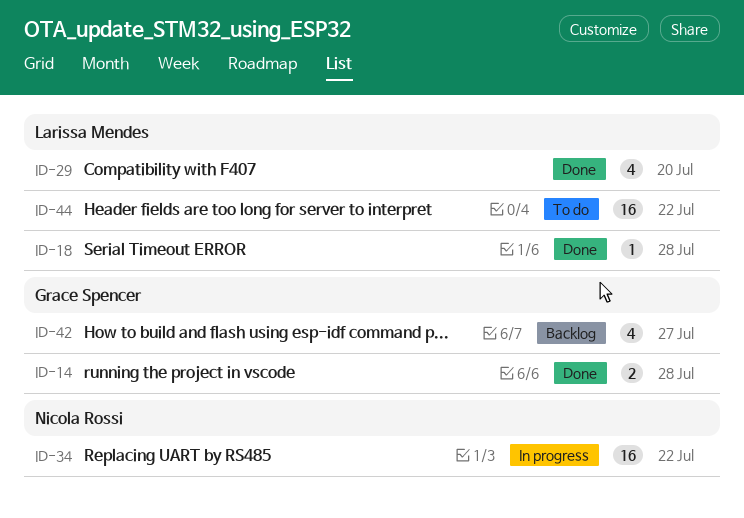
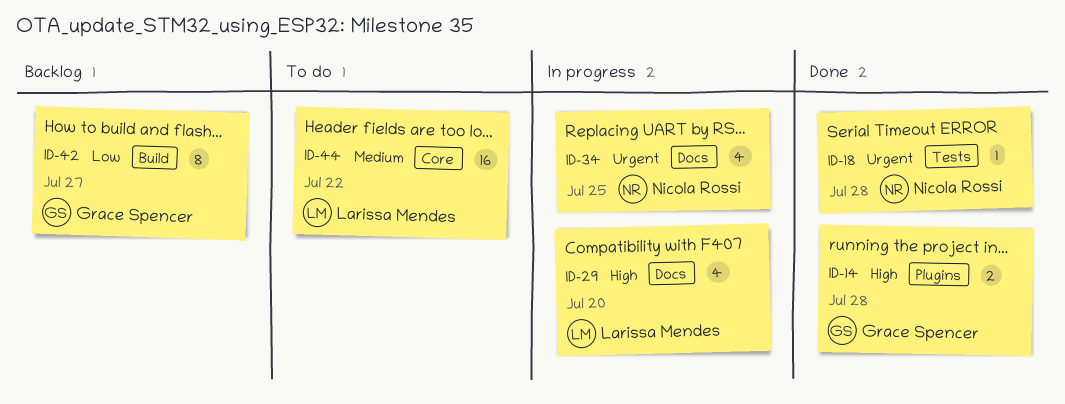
ID-18, owner: Larissa Mendes -> Nicola Rossi
ID-29, status: Done -> In progress
ID-34, estimate: 16 -> 4
ID-34, due: Jul 22 -> Jul 25
ID-42, estimate: 4 -> 8

